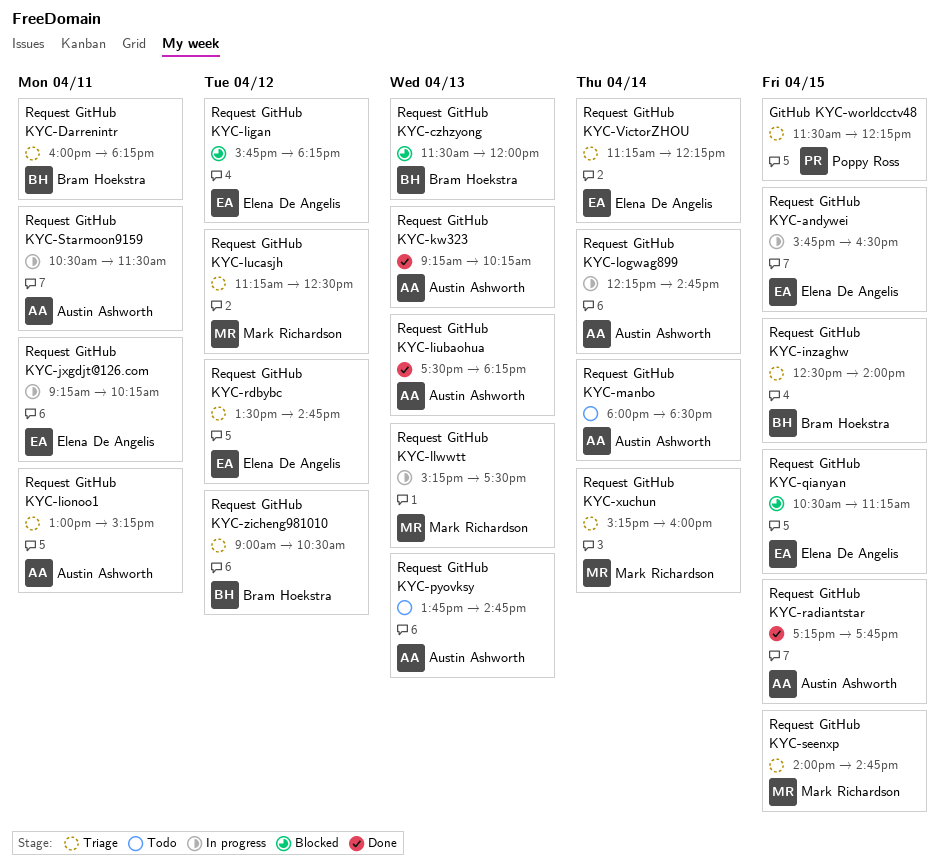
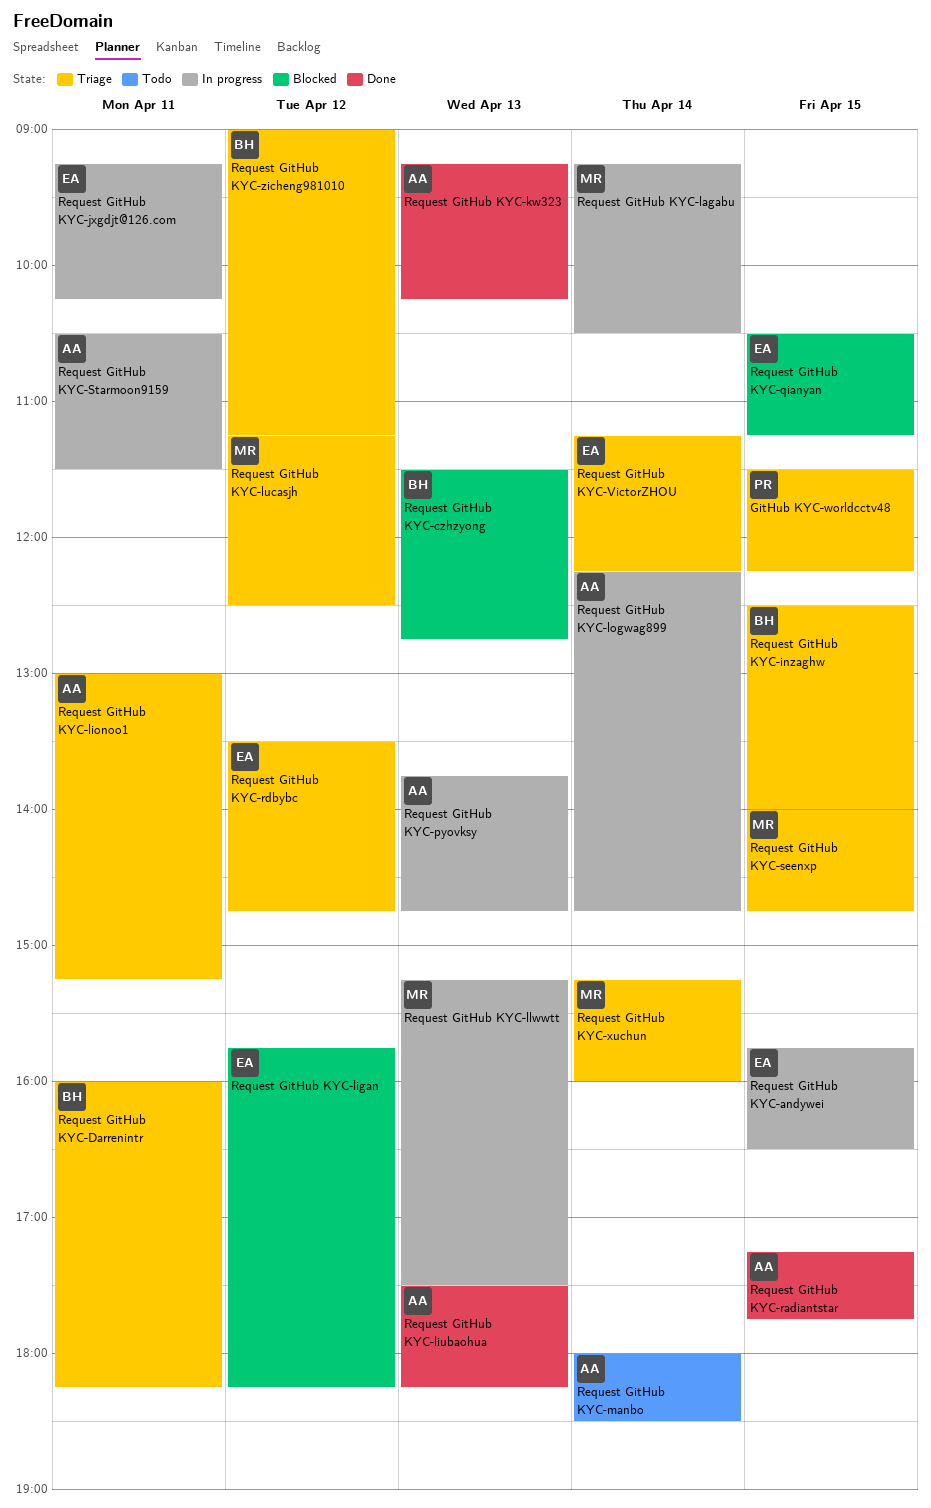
Request GitHub KYC-czhzyong, ends: 12:00 -> 12:45
Request GitHub KYC-lagabu: none -> present
Request GitHub KYC-pyovksy, status: Todo -> In progress
Request GitHub KYC-zicheng981010, ends: 10:30 -> 11:15

